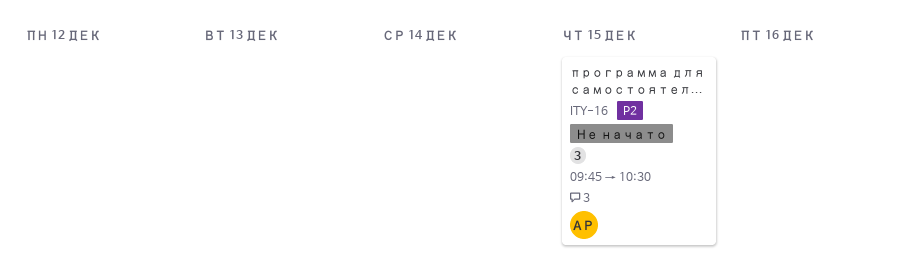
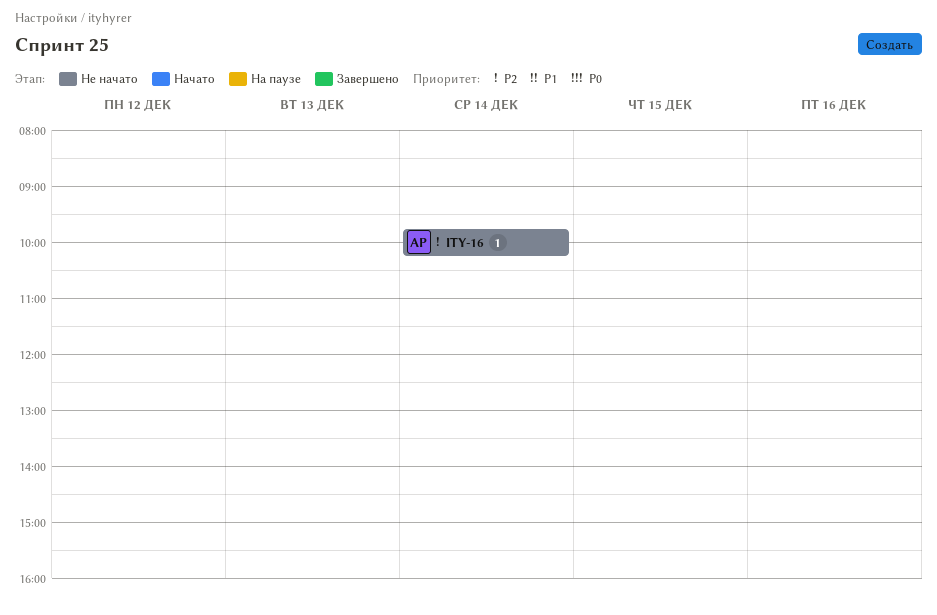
ITY-16, estimate: 3 -> 1
ITY-16, day: Dec 15 -> Dec 14
ITY-16, ends: 10:30 -> 10:15

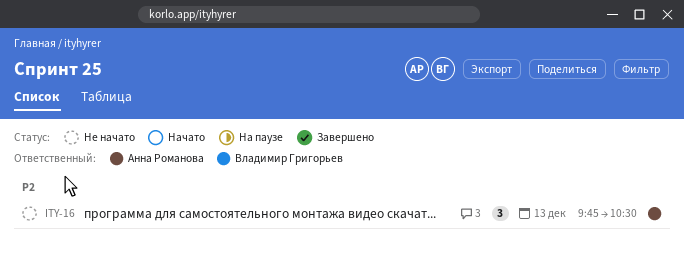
ITY-16, estimate: 1 -> 3
ITY-16, day: Dec 14 -> Dec 13
ITY-16, ends: 10:15 -> 10:30

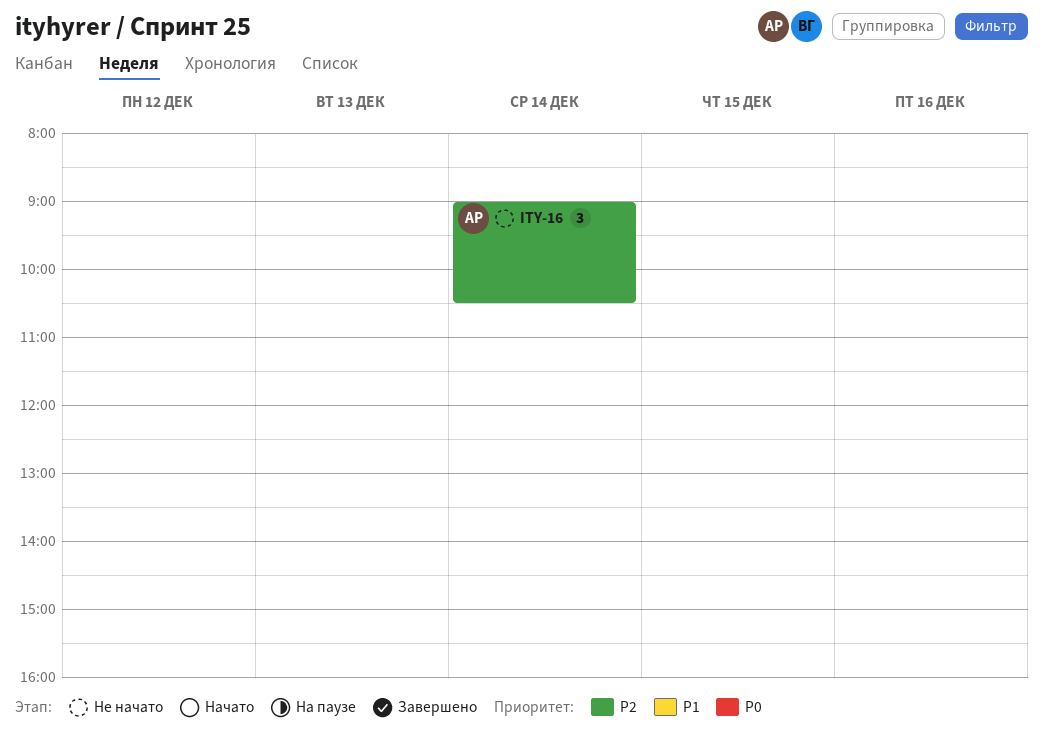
ITY-16, day: Dec 13 -> Dec 14
ITY-16, begins: 09:45 -> 09:00

